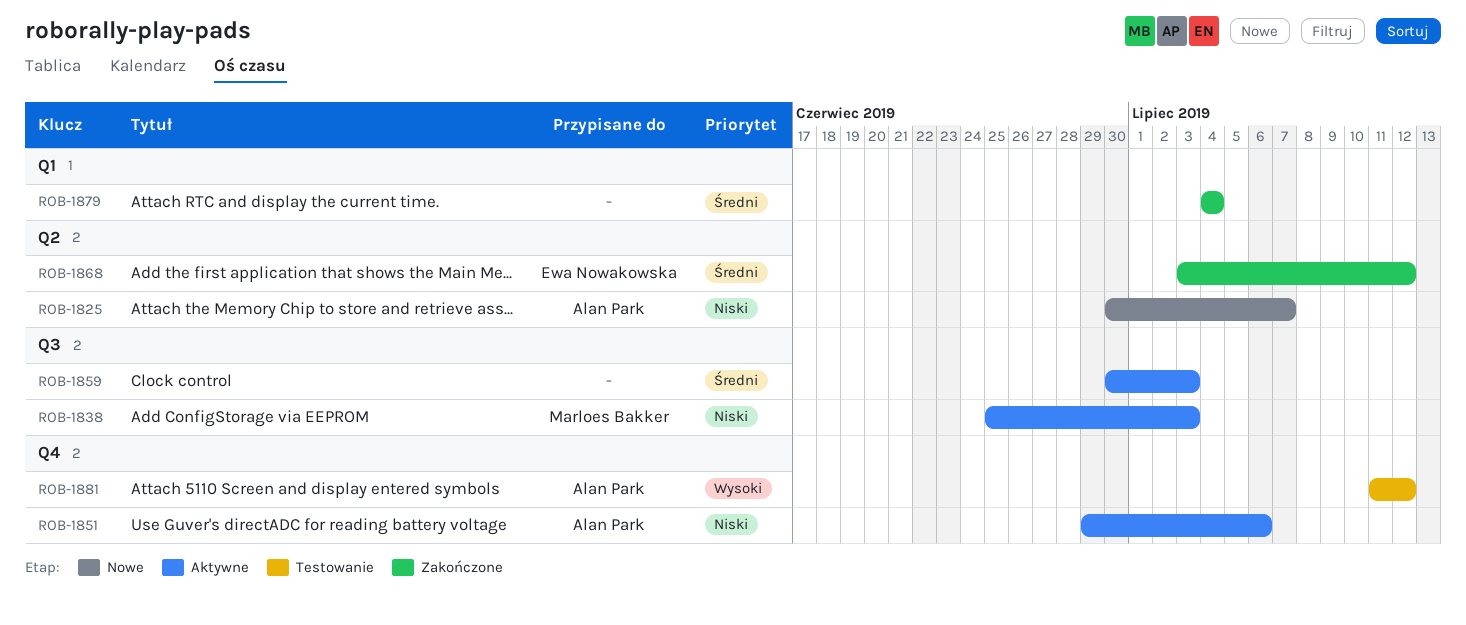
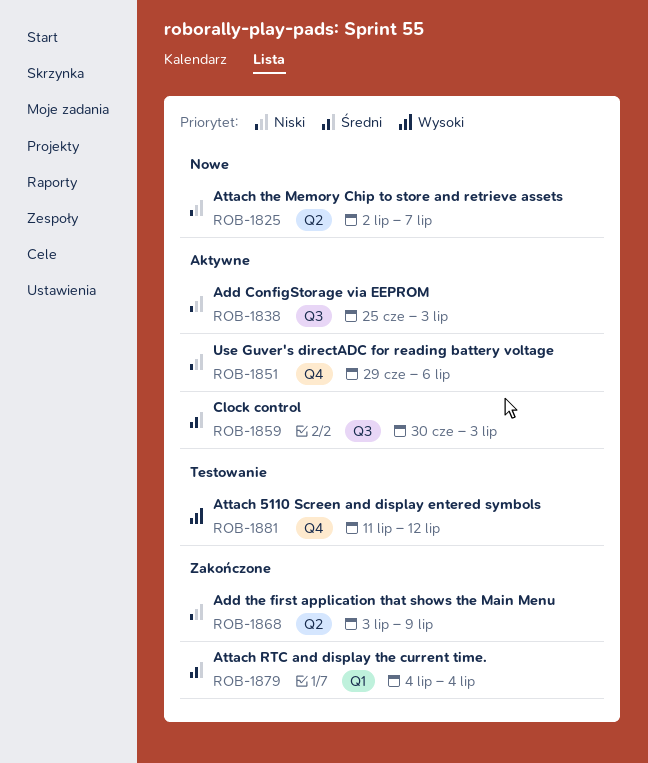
ROB-1825, start: Jun 30 -> Jul 2
ROB-1868, priority: Średni -> Niski
ROB-1868, due: Jul 12 -> Jul 9

